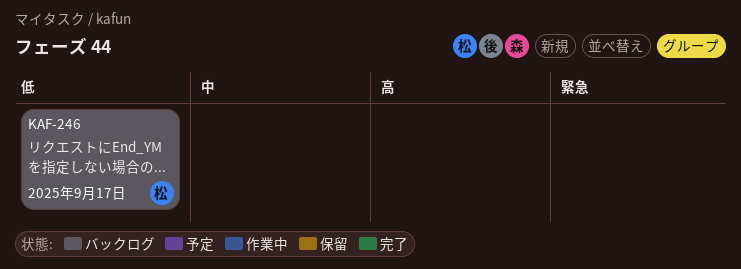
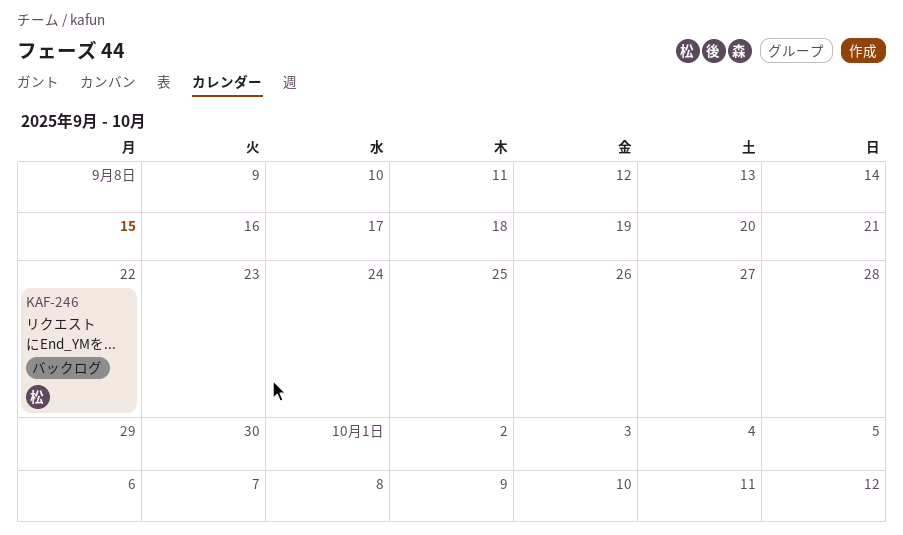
KAF-246, due: Sep 17 -> Sep 22

